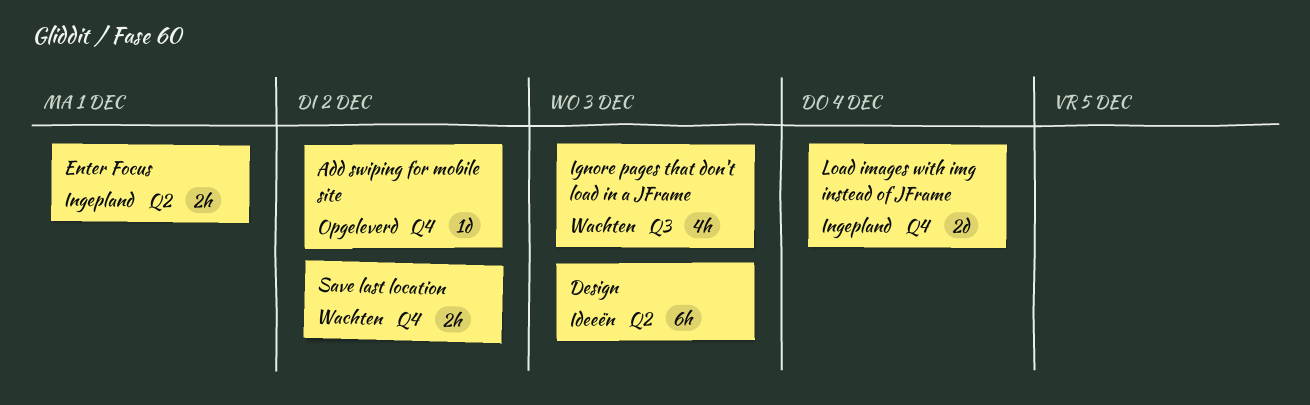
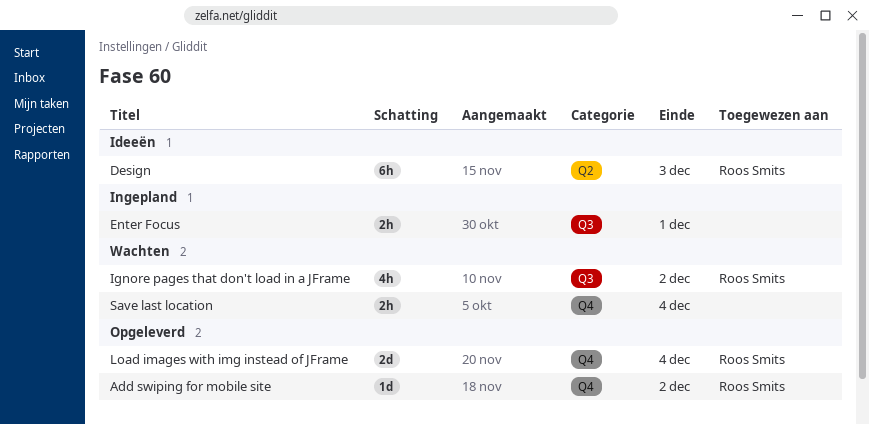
Enter Focus, label: Q2 -> Q3
Ignore pages that don't load in a JFrame, due: Dec 3 -> Dec 2
Load images with img instead of JFrame, status: Ingepland -> Opgeleverd
Save last location, due: Dec 2 -> Dec 4

